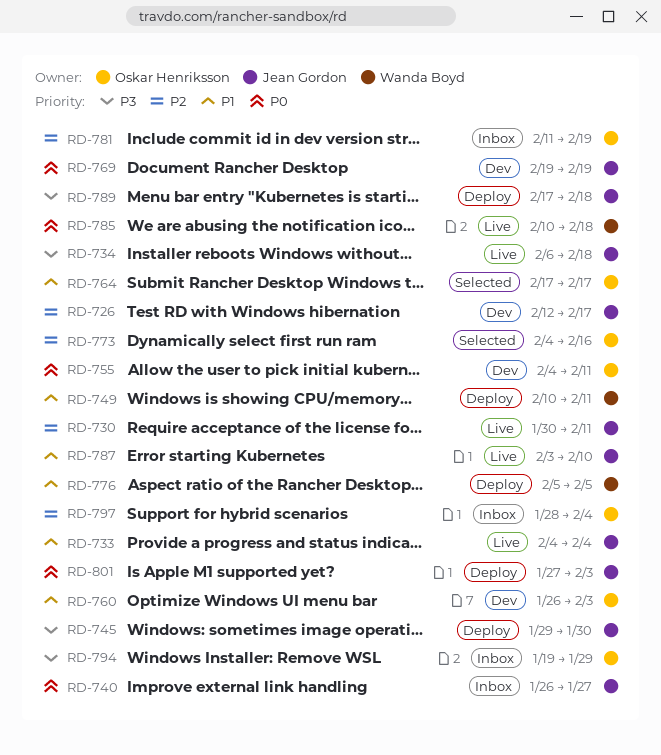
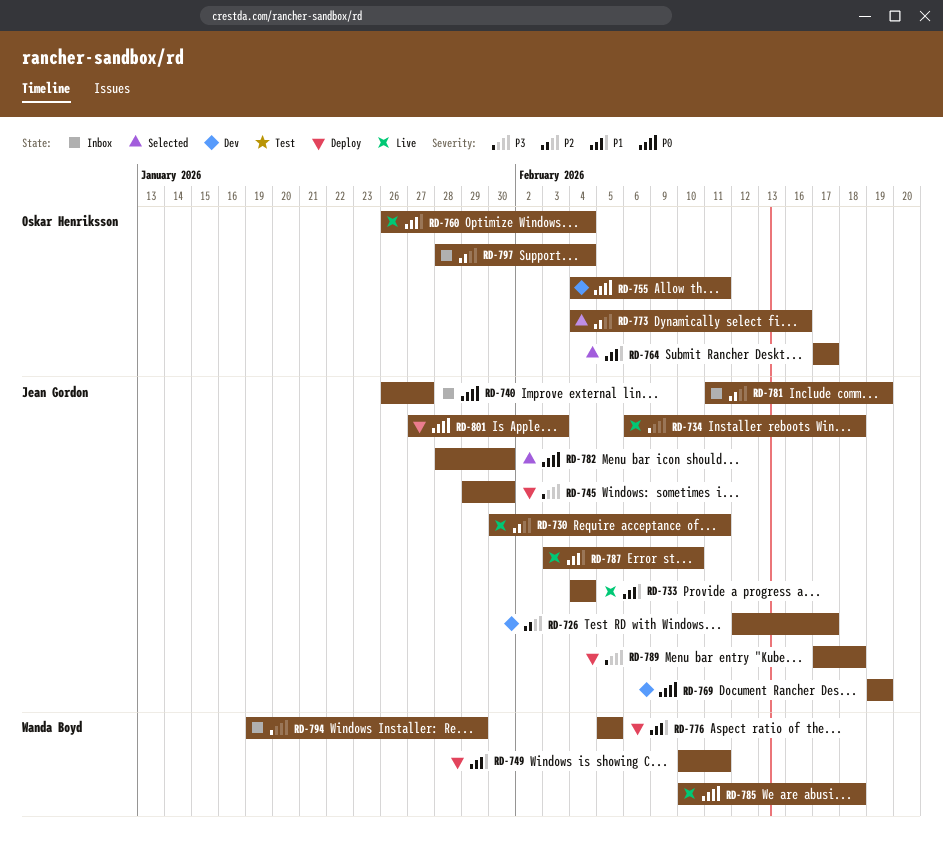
RD-760, status: Dev -> Live
RD-760, due: Feb 3 -> Feb 4
RD-781, owner: Oskar Henriksson -> Jean Gordon
RD-782: none -> present
RD-794, owner: Oskar Henriksson -> Wanda Boyd

